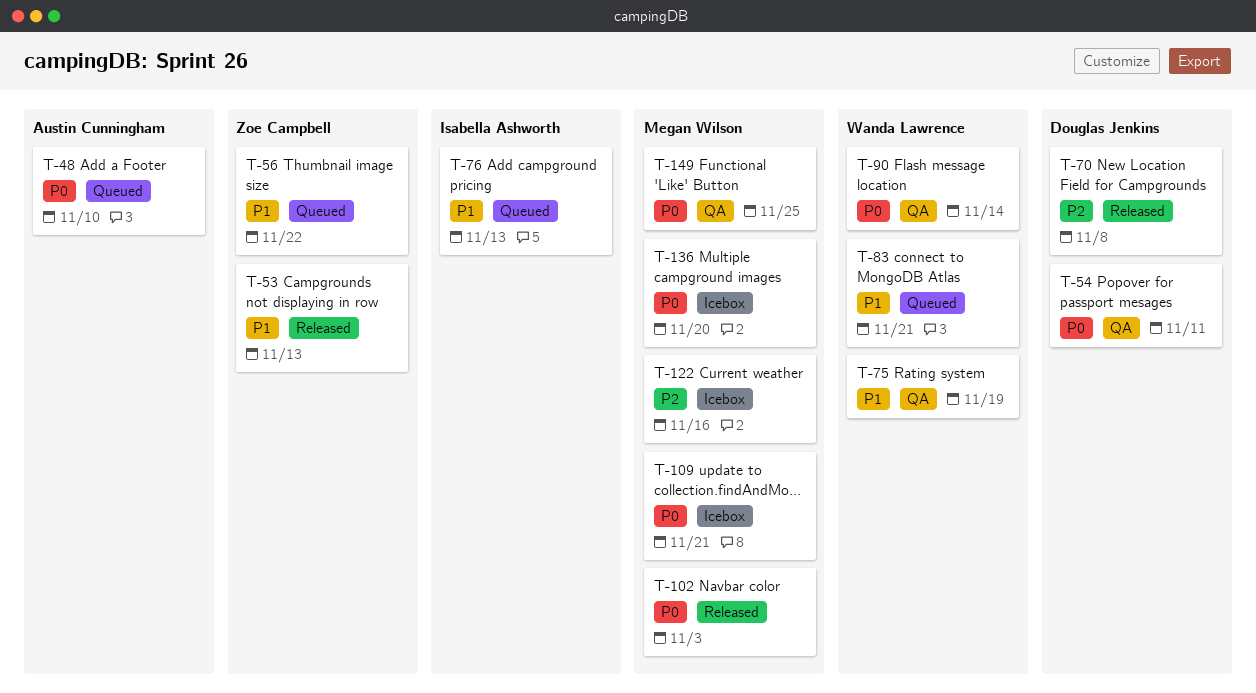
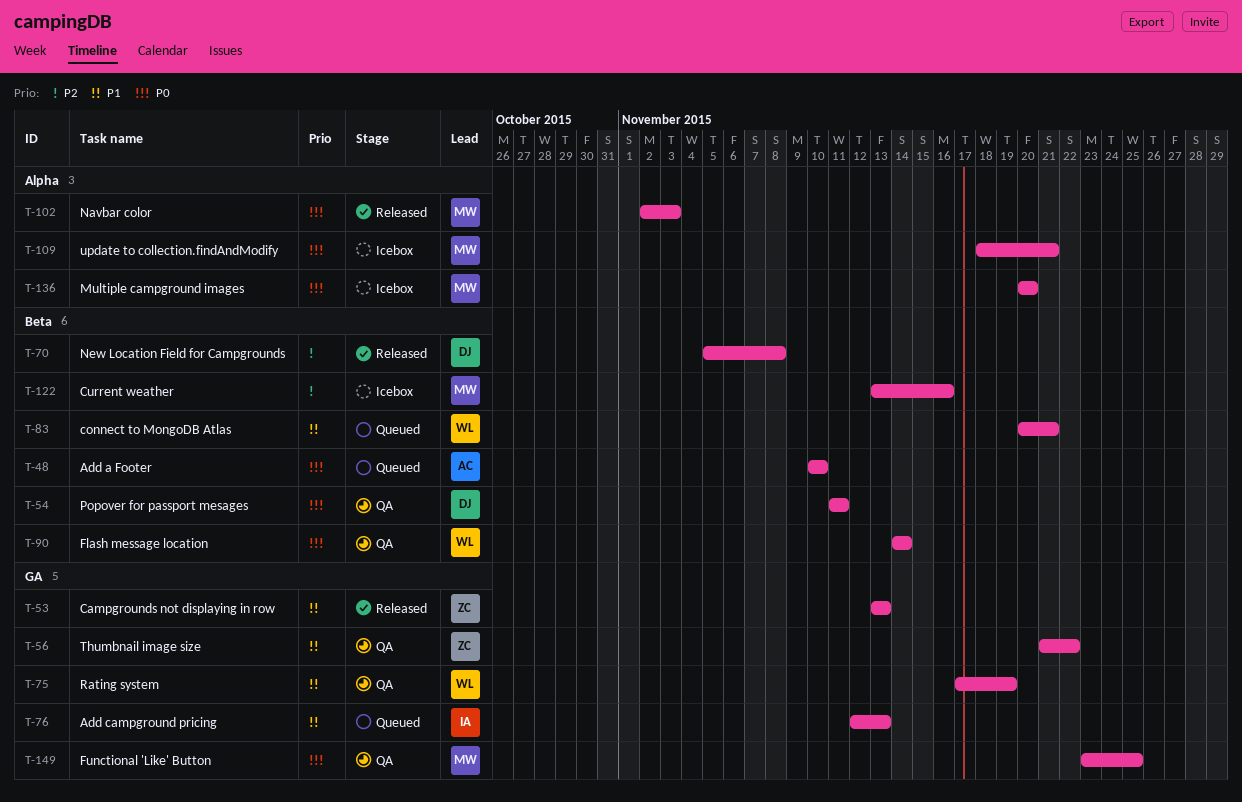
T-56, status: Queued -> QA

